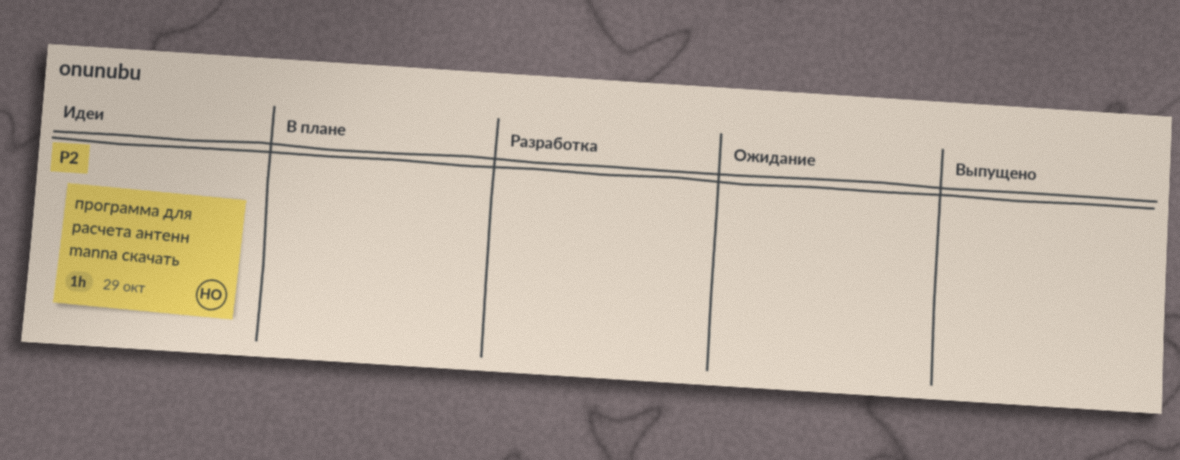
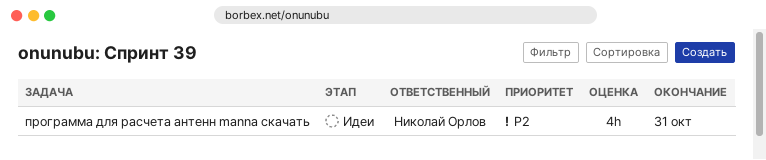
программа для расчета антенн manna скачать, estimate: 1h -> 4h
программа для расчета антенн manna скачать, due: Oct 29 -> Oct 31

